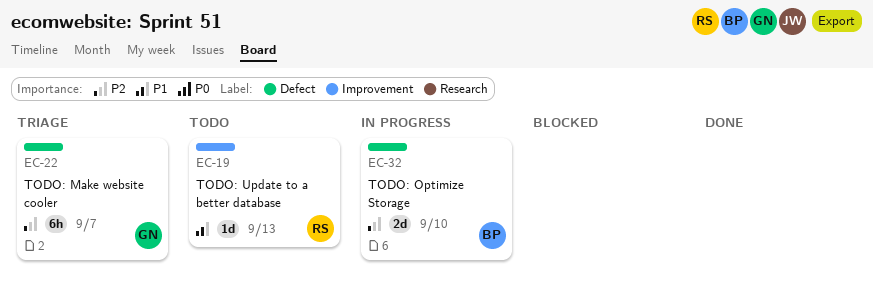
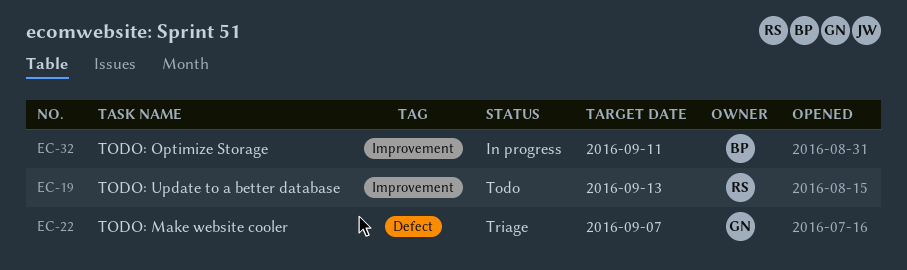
EC-32, label: Defect -> Improvement
EC-32, due: Sep 10 -> Sep 11

